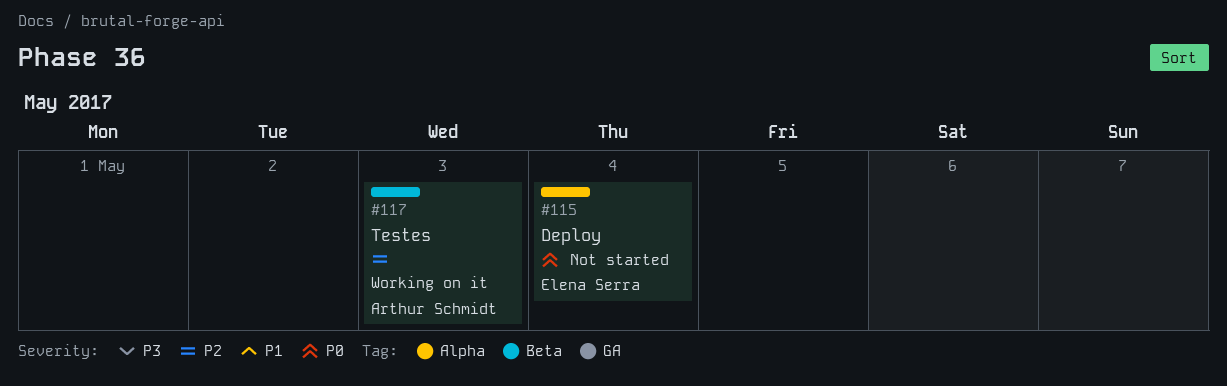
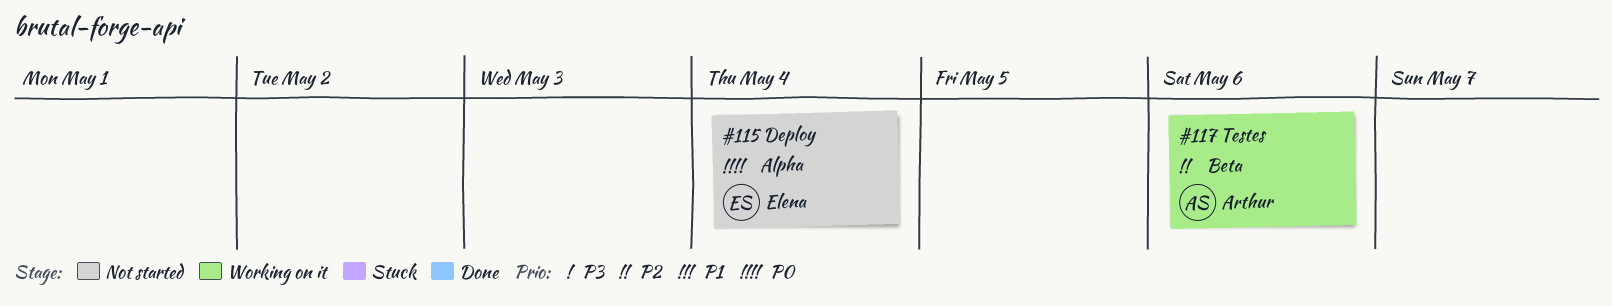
#117, due: May 3 -> May 6

